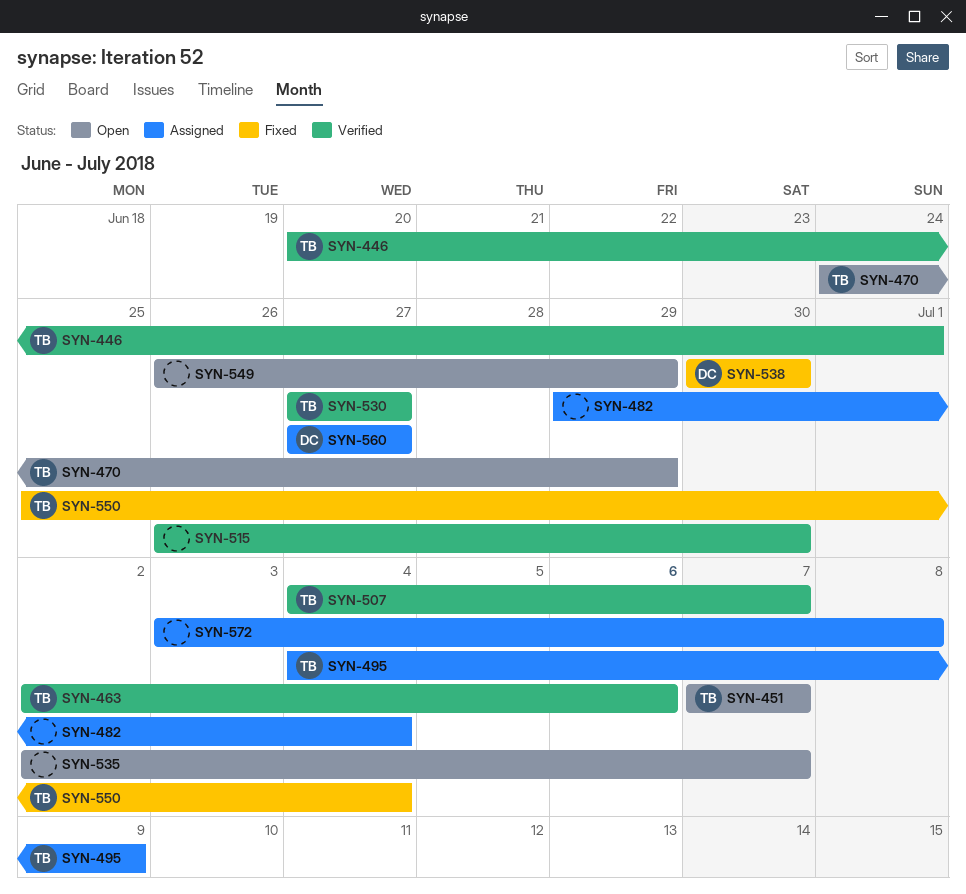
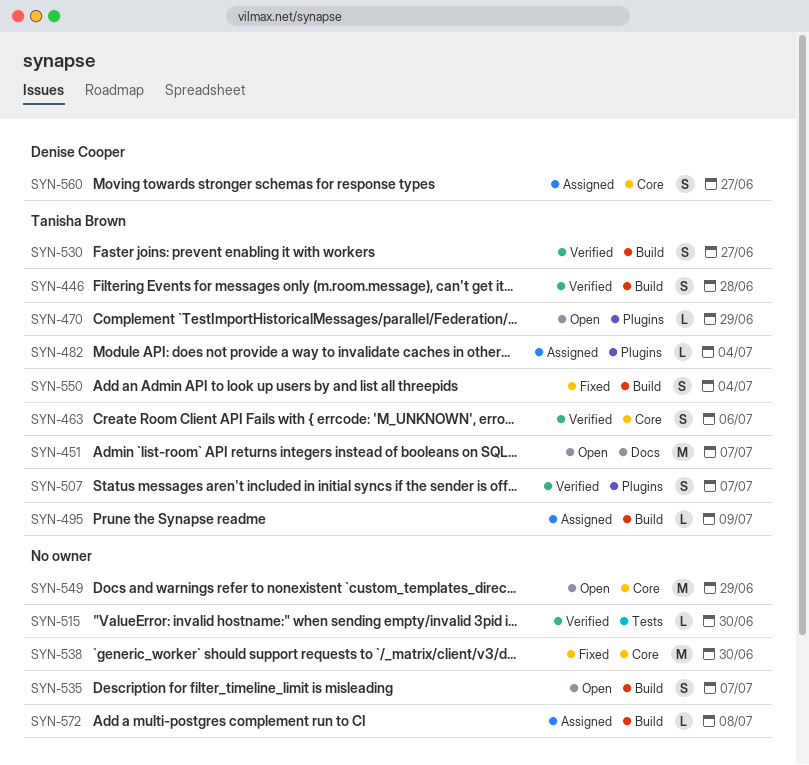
SYN-446, due: Jul 1 -> Jun 28
SYN-482, owner: none -> Tanisha Brown
SYN-538, owner: Denise Cooper -> none

